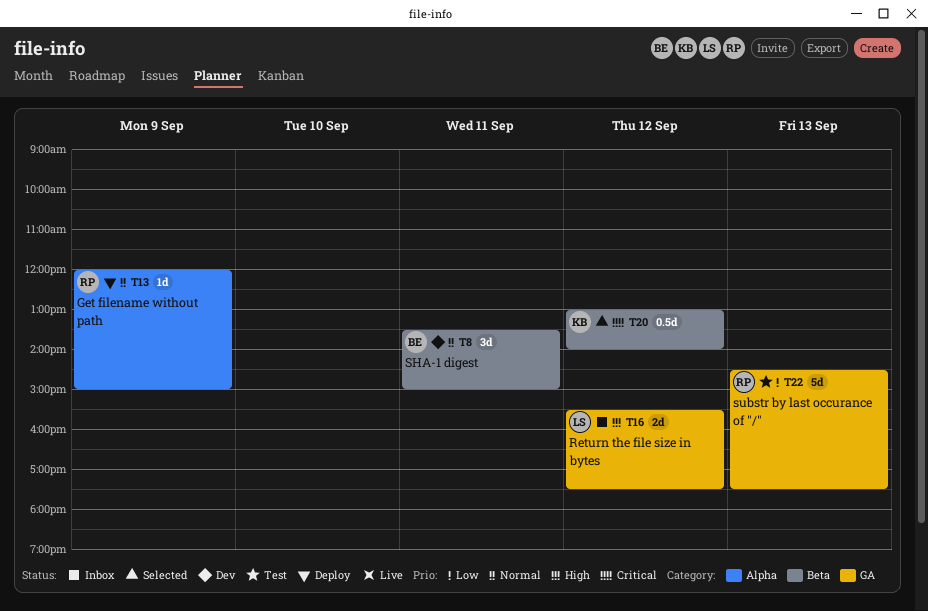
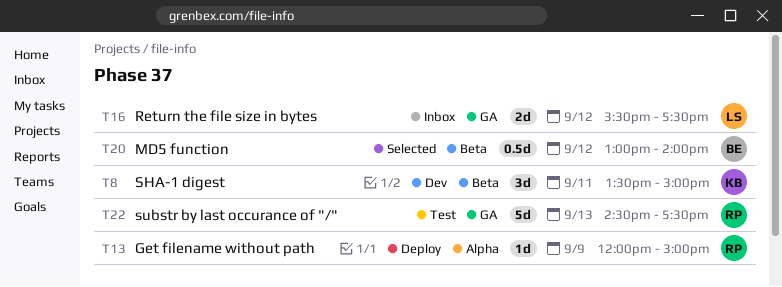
T8, owner: BE -> KB
T20, owner: KB -> BE

